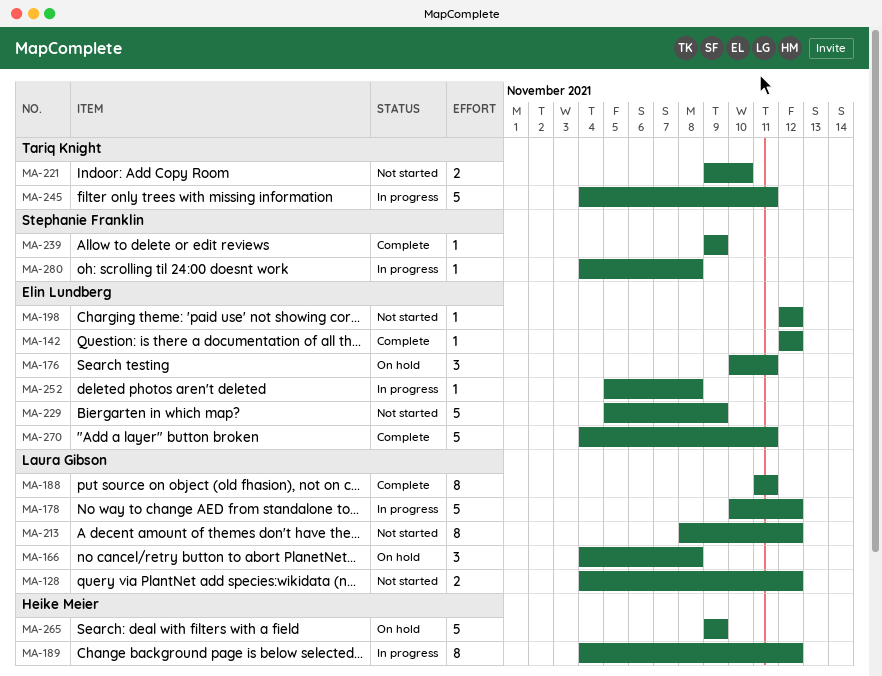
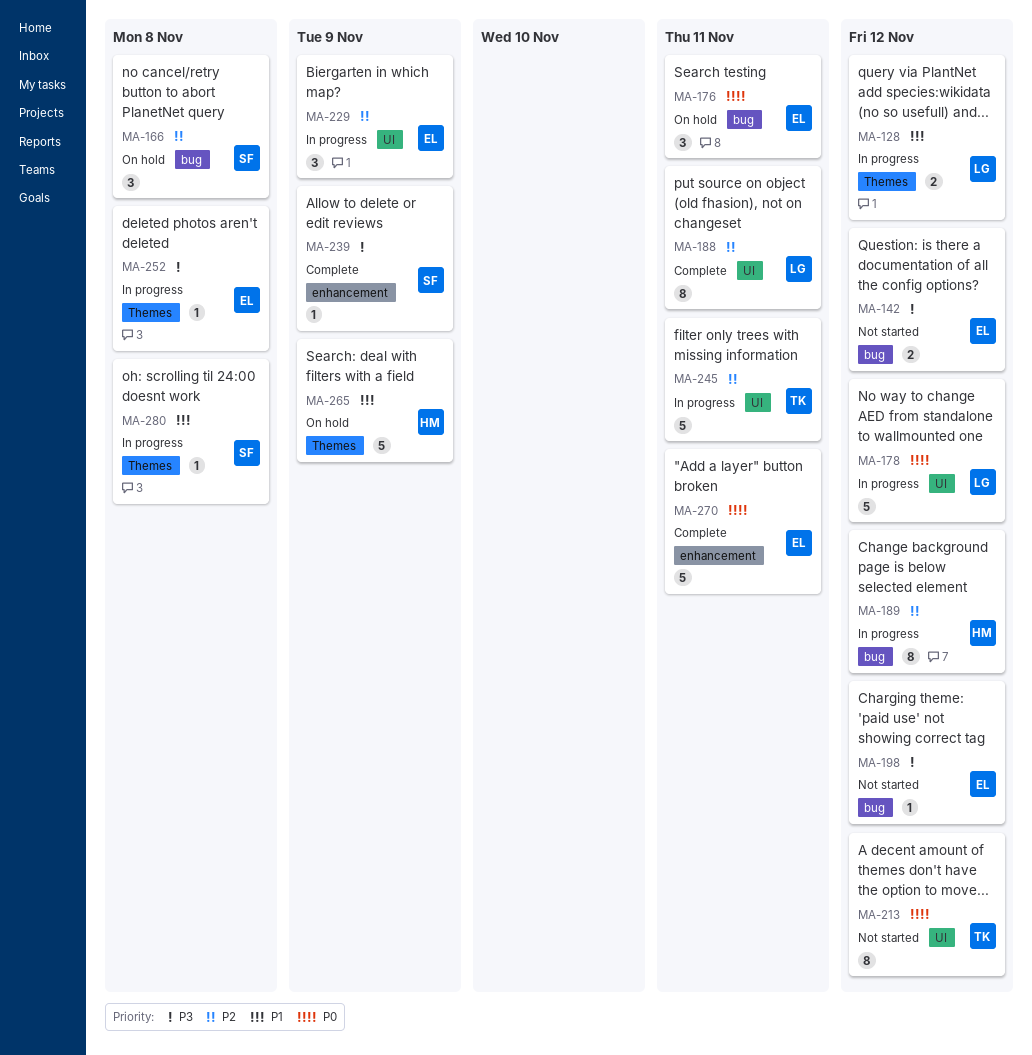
MA-128, status: Not started -> In progress
MA-142, status: Complete -> Not started
MA-142, estimate: 1 -> 2
MA-166, owner: Laura Gibson -> Stephanie Franklin
MA-213, owner: Laura Gibson -> Tariq Knight
MA-221: present -> none
MA-229, status: Not started -> In progress
MA-229, estimate: 5 -> 3

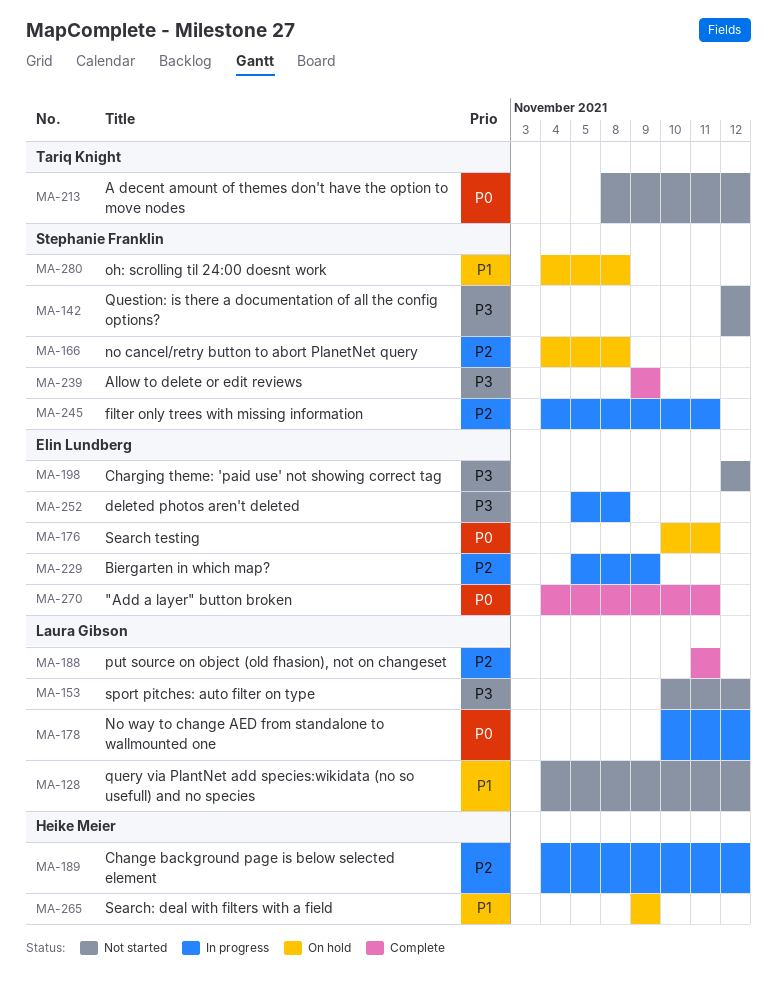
MA-128, status: In progress -> Not started
MA-142, owner: Elin Lundberg -> Stephanie Franklin
MA-153: none -> present
MA-245, owner: Tariq Knight -> Stephanie Franklin
MA-280, status: In progress -> On hold

